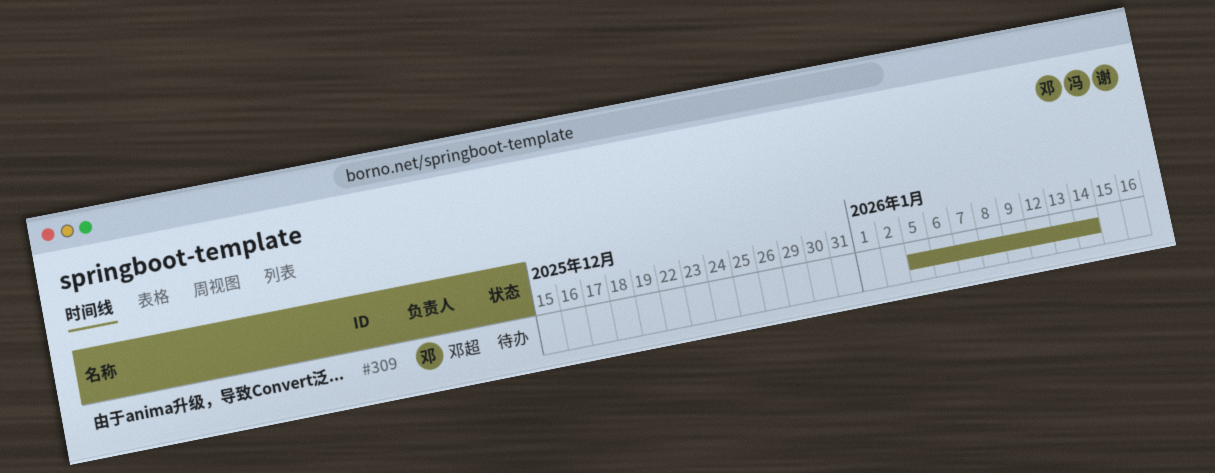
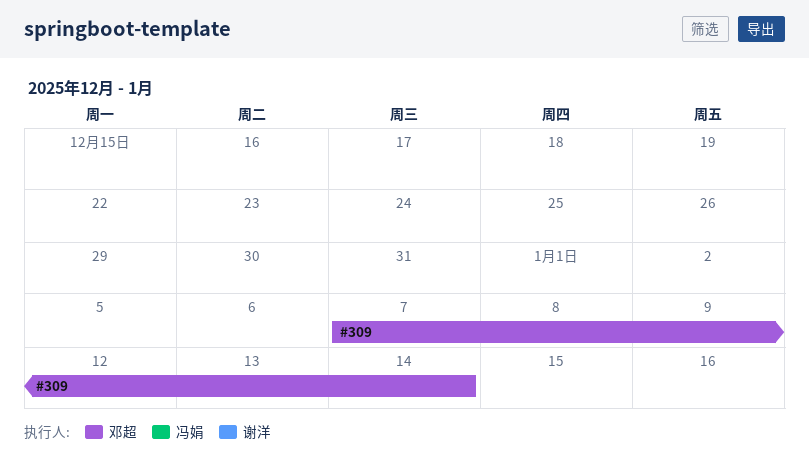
#309, start: Jan 5 -> Jan 7

